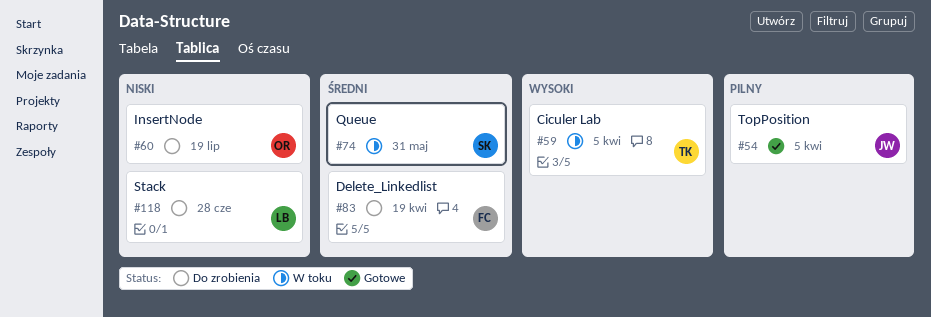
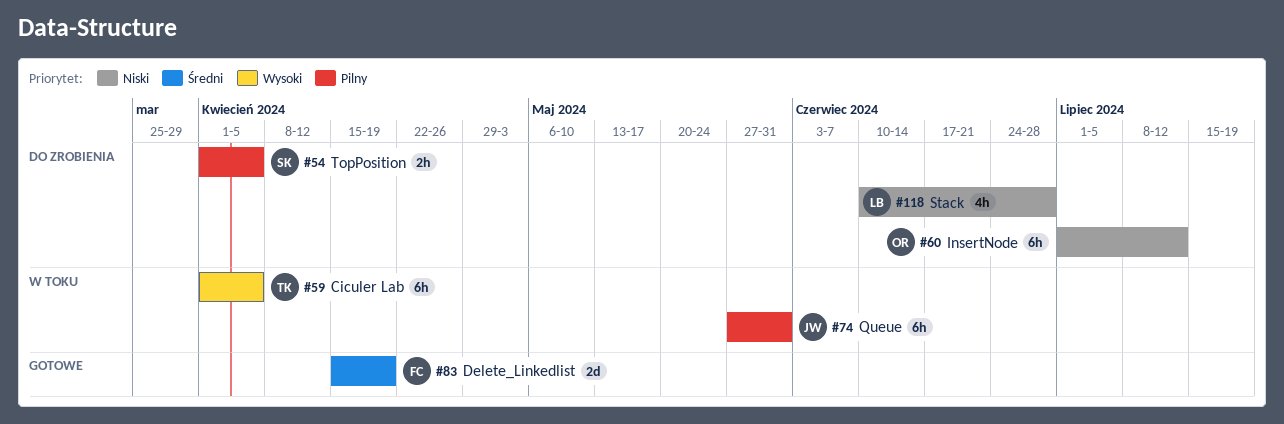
#54, status: Gotowe -> Do zrobienia
#54, owner: JW -> SK
#60, due: Jul 19 -> Jul 12
#74, owner: SK -> JW
#74, priority: Średni -> Pilny
#83, status: Do zrobienia -> Gotowe

